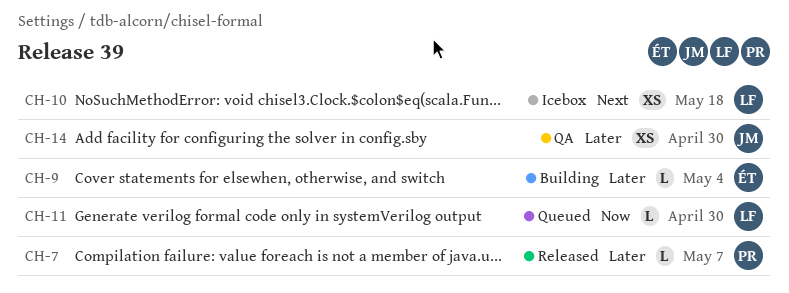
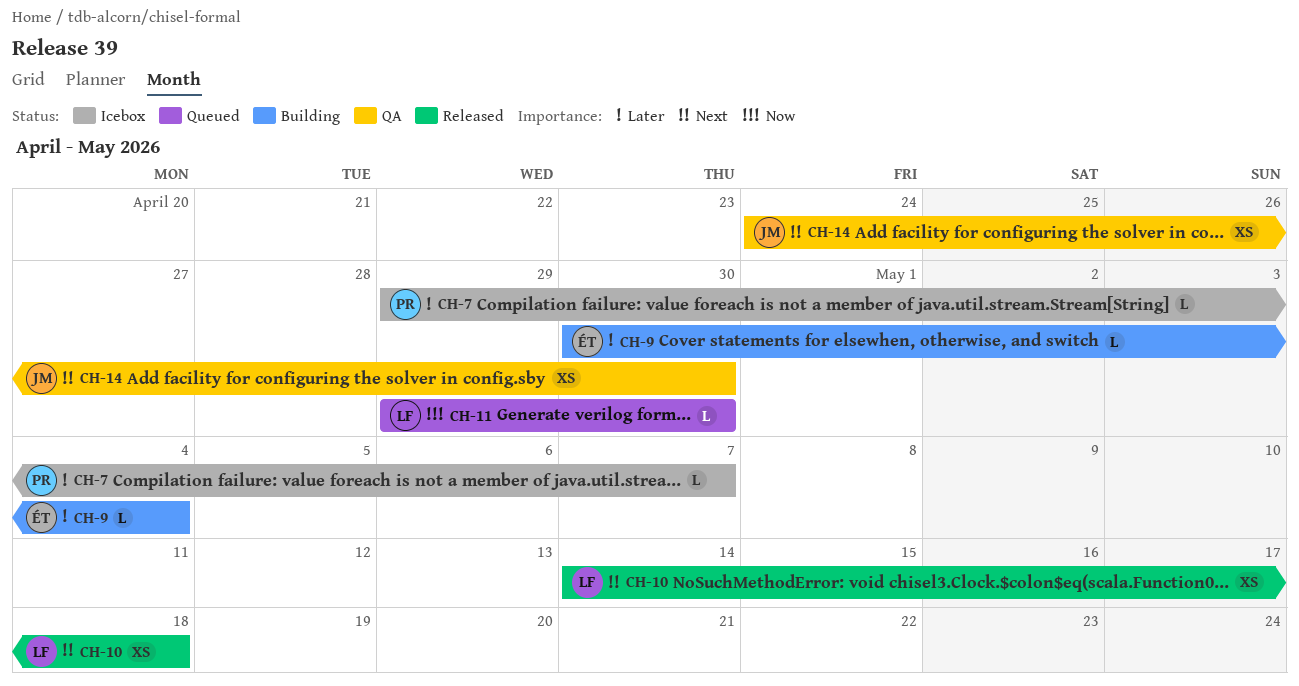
CH-7, status: Released -> Icebox
CH-10, status: Icebox -> Released
CH-14, priority: Later -> Next

